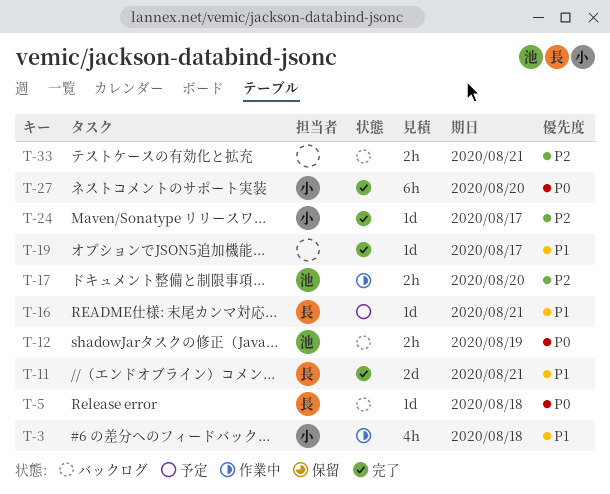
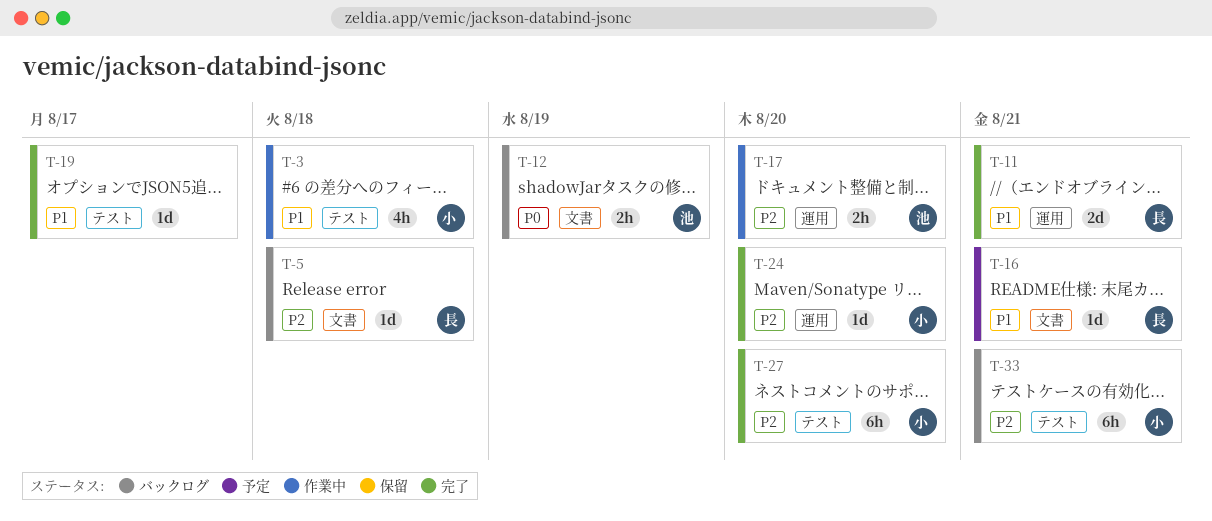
T-5, priority: P0 -> P2
T-24, due: Aug 17 -> Aug 20
T-27, priority: P0 -> P2
T-33, owner: none -> 小
T-33, estimate: 2h -> 6h

